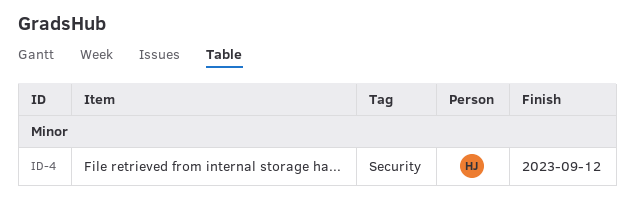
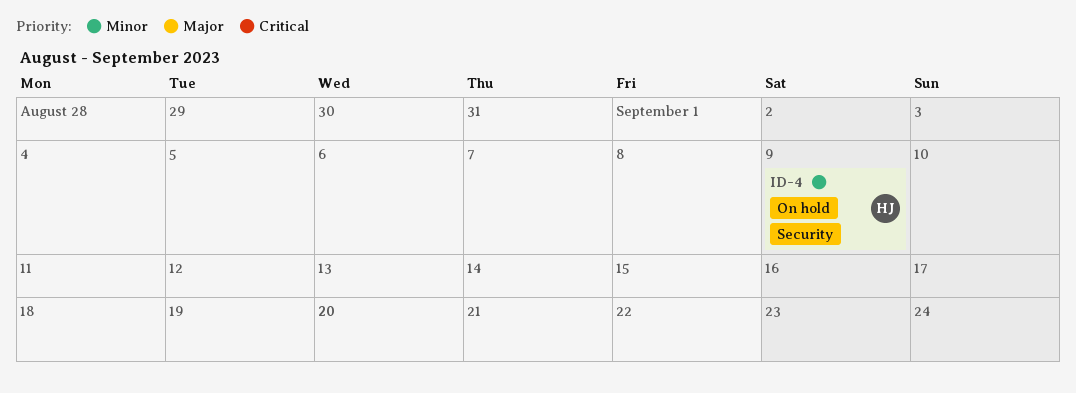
ID-4, due: Sep 12 -> Sep 9

